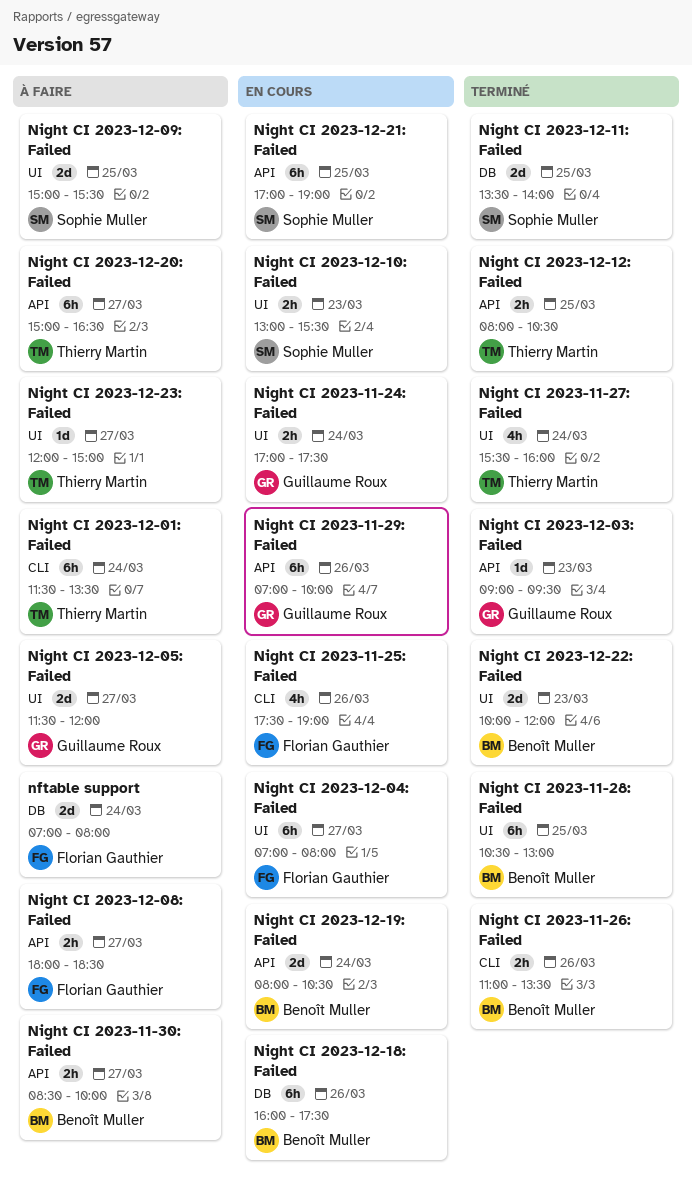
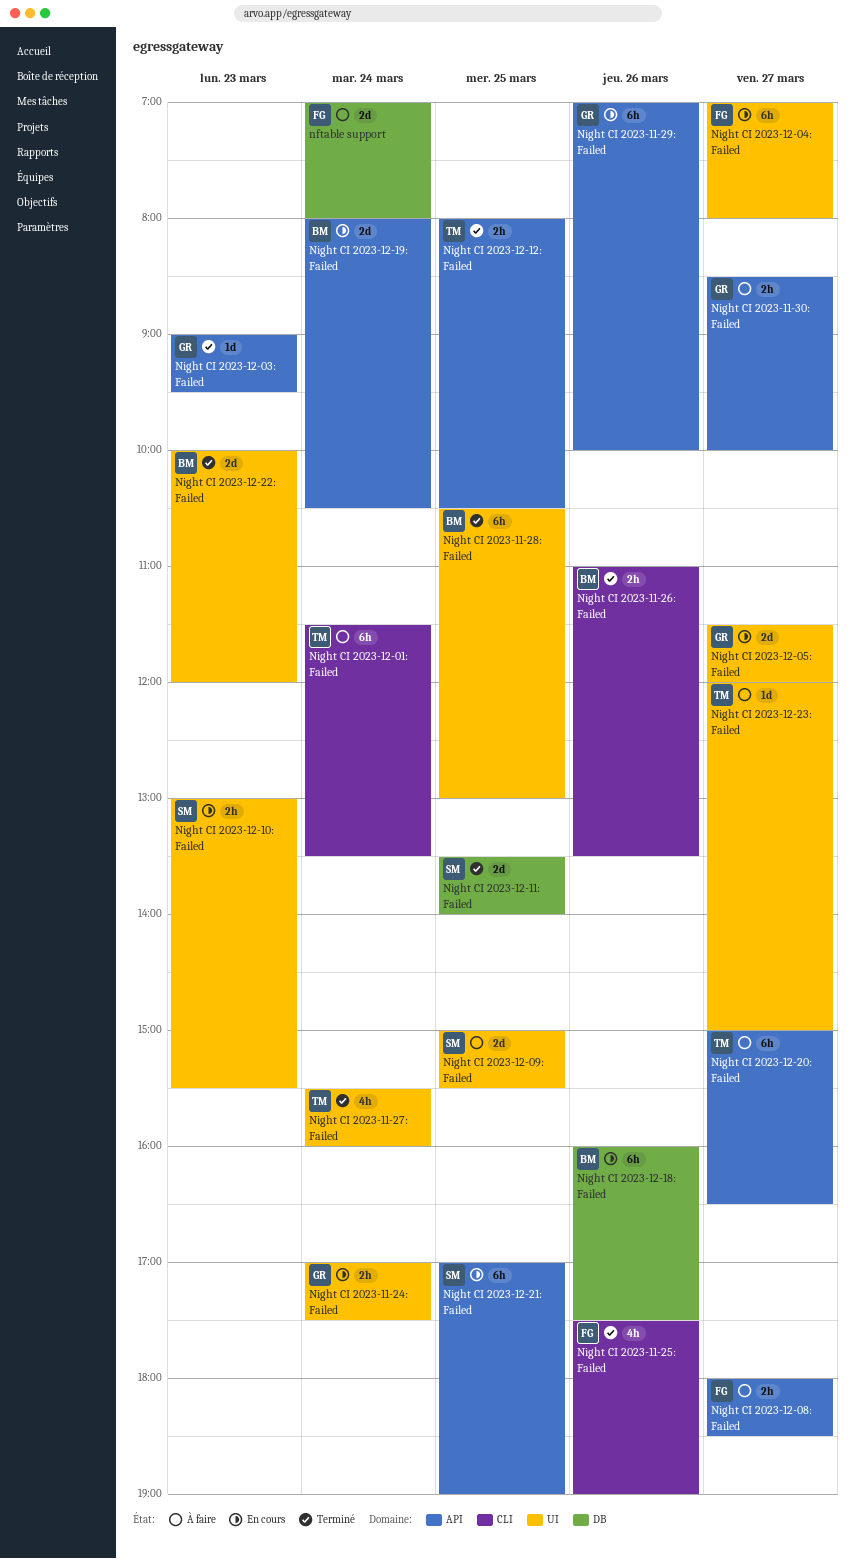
Night CI 2023-11-25: Failed, status: En cours -> Terminé
Night CI 2023-11-30: Failed, owner: Benoît Muller -> Guillaume Roux
Night CI 2023-12-05: Failed, status: À faire -> En cours

